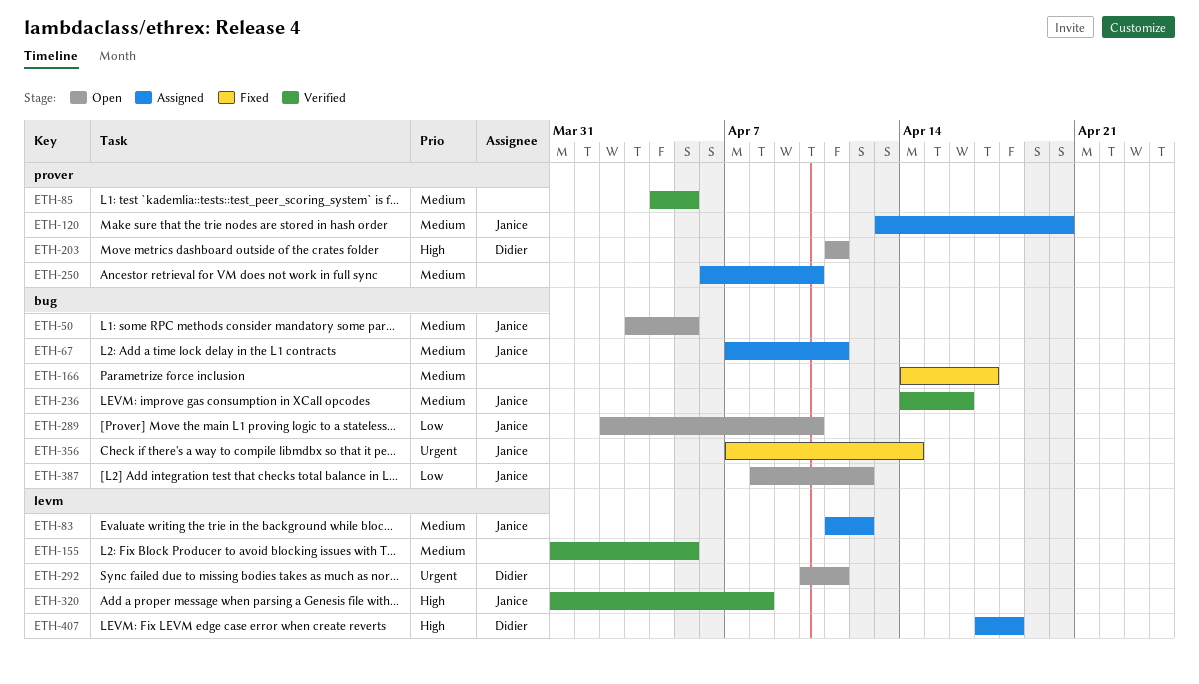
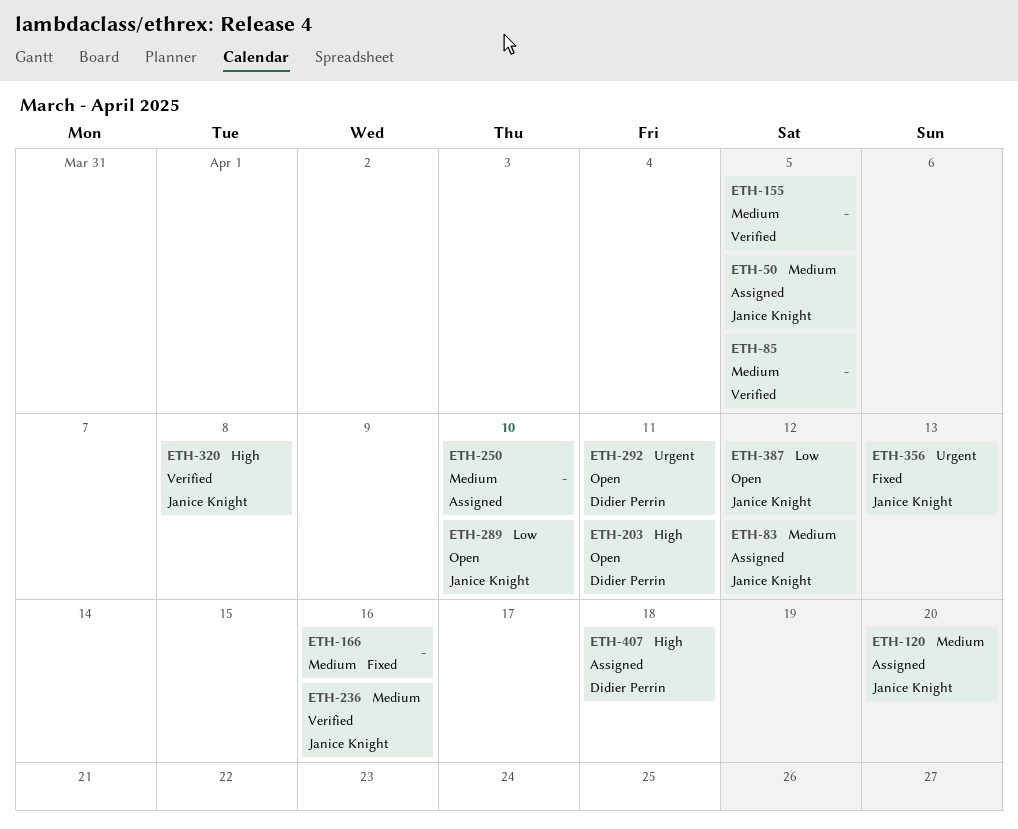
ETH-50, status: Open -> Assigned
ETH-67: present -> none
ETH-166, due: Apr 17 -> Apr 16
ETH-356, due: Apr 14 -> Apr 13

